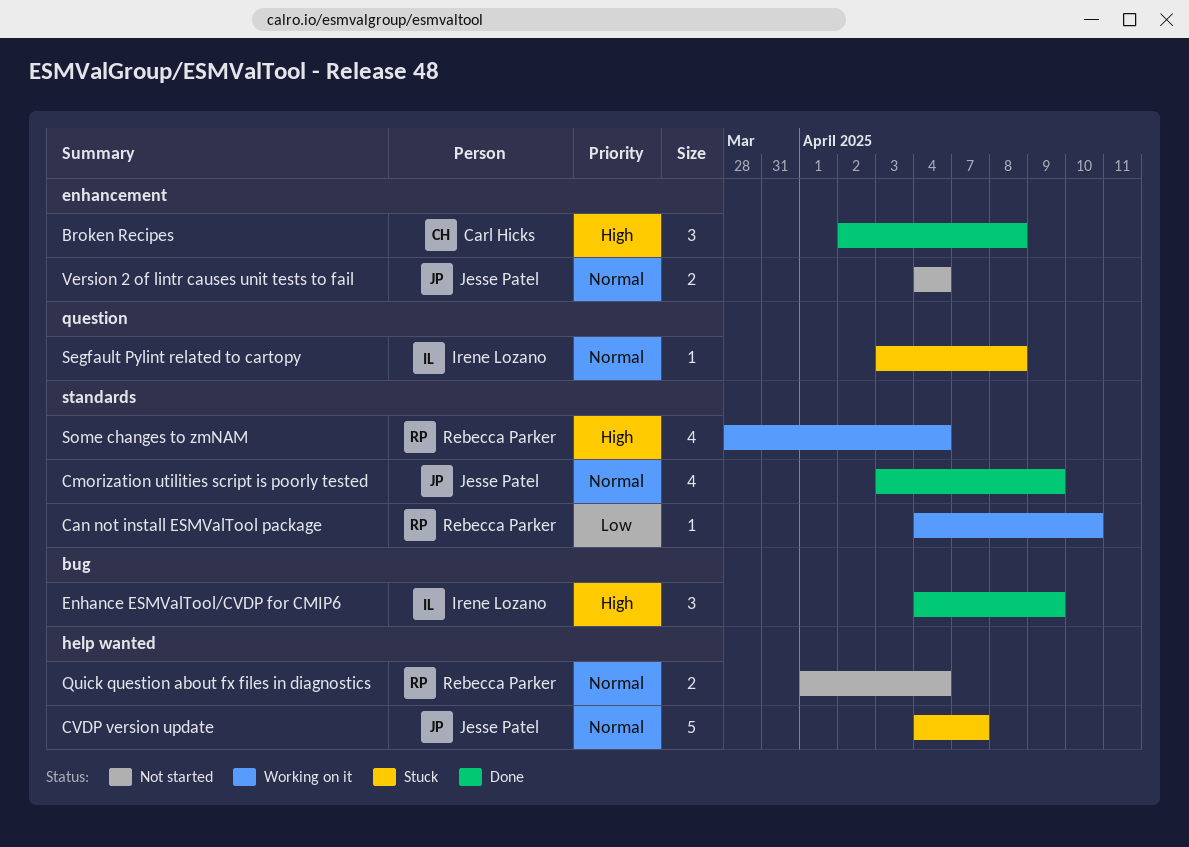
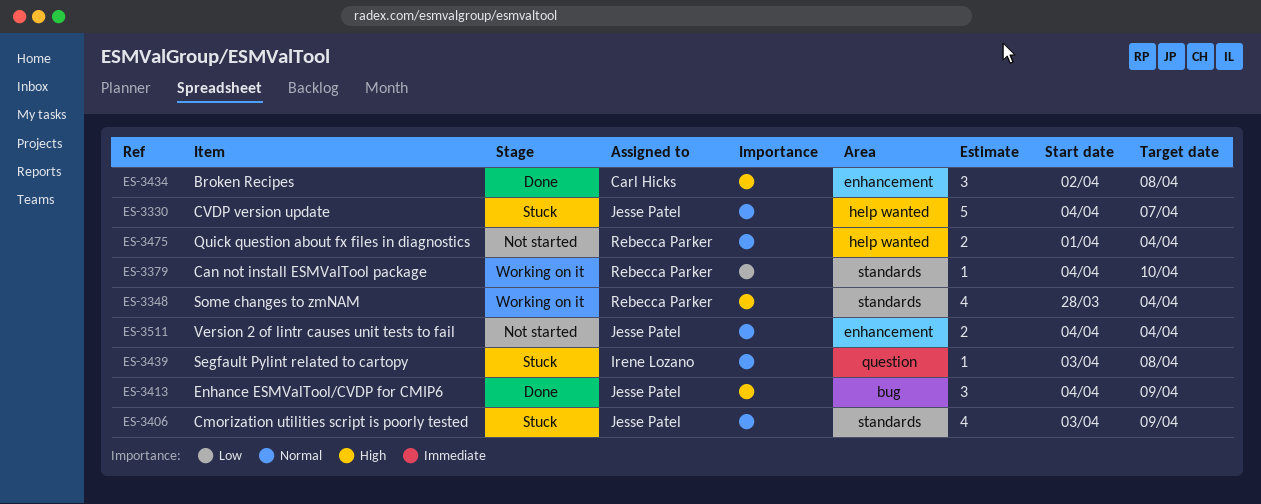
Cmorization utilities script is poorly tested, status: Done -> Stuck
Enhance ESMValTool/CVDP for CMIP6, owner: Irene Lozano -> Jesse Patel

